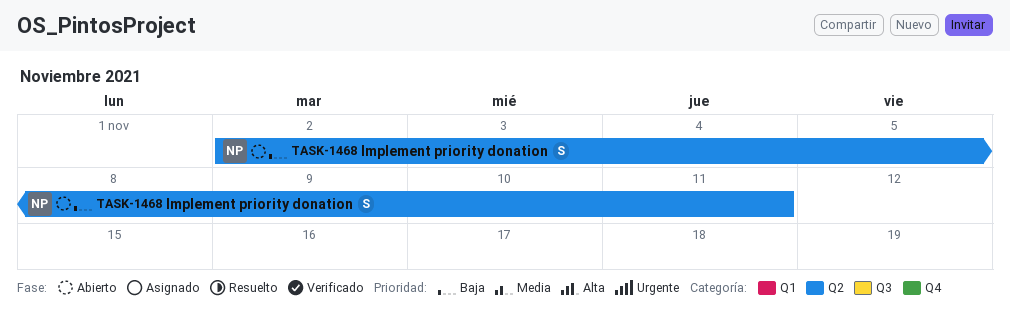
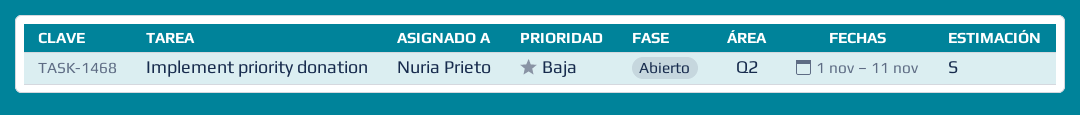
TASK-1468, start: Nov 2 -> Nov 1

